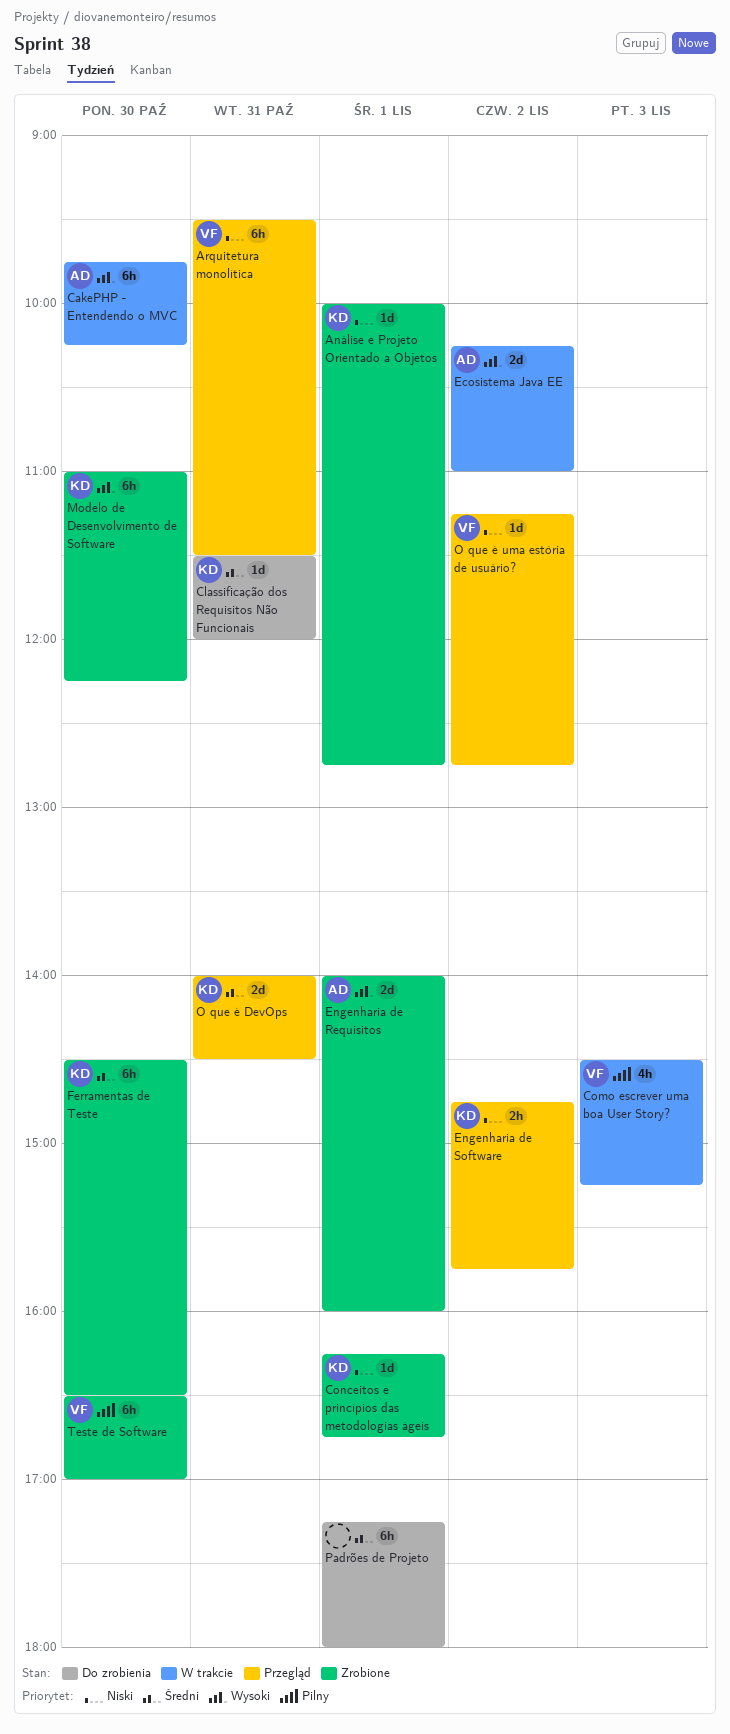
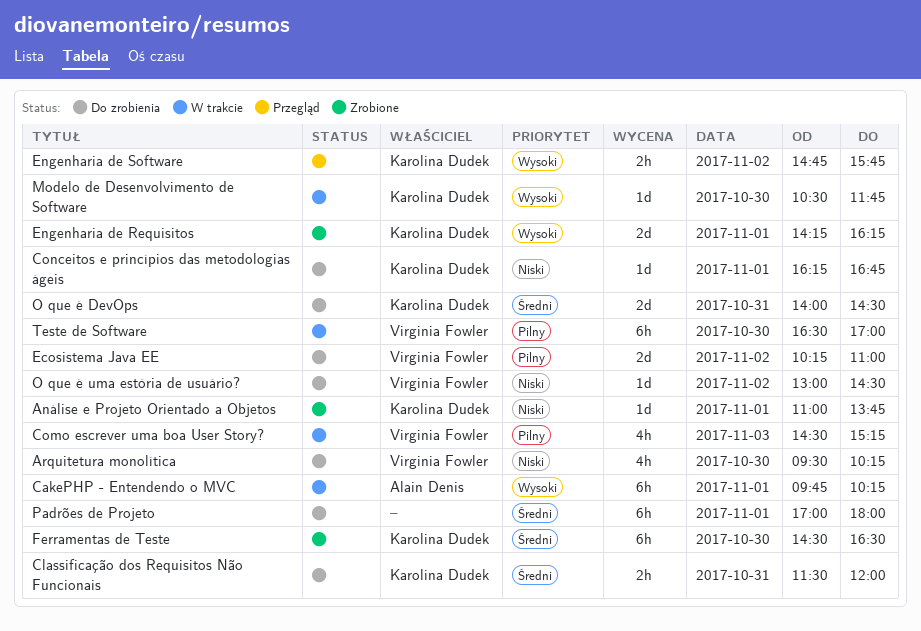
Análise e Projeto Orientado a Objetos, begins: 10:00 -> 11:00
Análise e Projeto Orientado a Objetos, ends: 12:45 -> 13:45
Arquitetura monolítica, status: Przegląd -> Do zrobienia
Arquitetura monolítica, estimate: 6h -> 4h
Arquitetura monolítica, day: Oct 31 -> Oct 30
Arquitetura monolítica, ends: 11:30 -> 10:15
CakePHP - Entendendo o MVC, day: Oct 30 -> Nov 1
Classificação dos Requisitos Não Funcionais, estimate: 1d -> 2h
Conceitos e princípios das metodologias ágeis, status: Zrobione -> Do zrobienia
Ecosistema Java EE, status: W trakcie -> Do zrobienia
Ecosistema Java EE, owner: Alain Denis -> Virginia Fowler
Ecosistema Java EE, priority: Wysoki -> Pilny
Engenharia de Requisitos, owner: Alain Denis -> Karolina Dudek
Engenharia de Requisitos, begins: 14:00 -> 14:15
Engenharia de Requisitos, ends: 16:00 -> 16:15
Engenharia de Software, priority: Niski -> Wysoki
Modelo de Desenvolvimento de Software, status: Zrobione -> W trakcie
Modelo de Desenvolvimento de Software, estimate: 6h -> 1d
Modelo de Desenvolvimento de Software, begins: 11:00 -> 10:30
Modelo de Desenvolvimento de Software, ends: 12:15 -> 11:45
O que é DevOps, status: Przegląd -> Do zrobienia
O que é uma estória de usuário?, status: Przegląd -> Do zrobienia
O que é uma estória de usuário?, begins: 11:15 -> 13:00
O que é uma estória de usuário?, ends: 12:45 -> 14:30
Padrões de Projeto, begins: 17:15 -> 17:00
Teste de Software, status: Zrobione -> W trakcie

